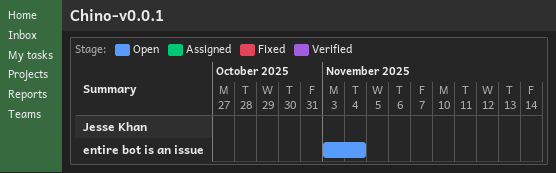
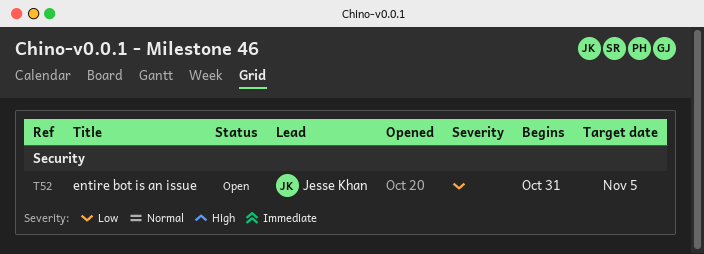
entire bot is an issue, start: Nov 3 -> Oct 31
entire bot is an issue, due: Nov 4 -> Nov 5

